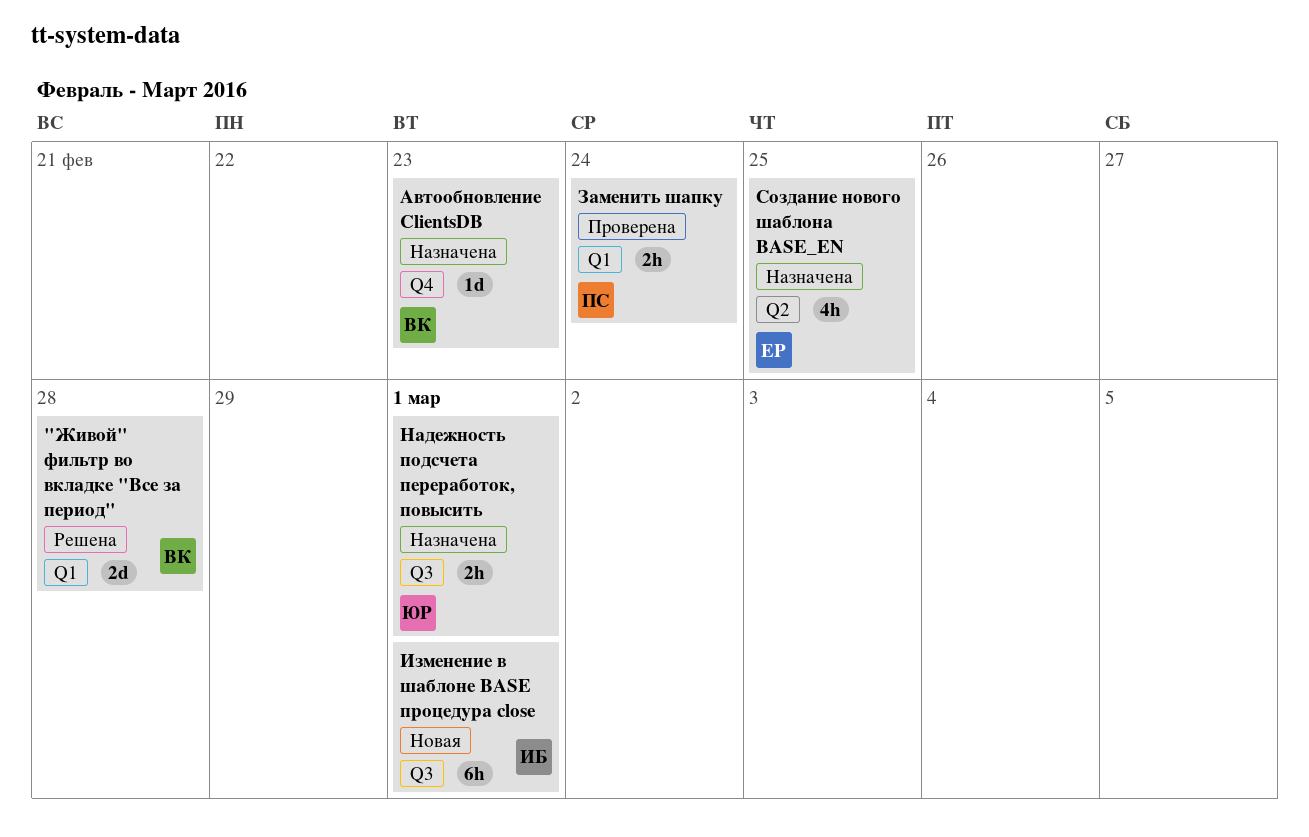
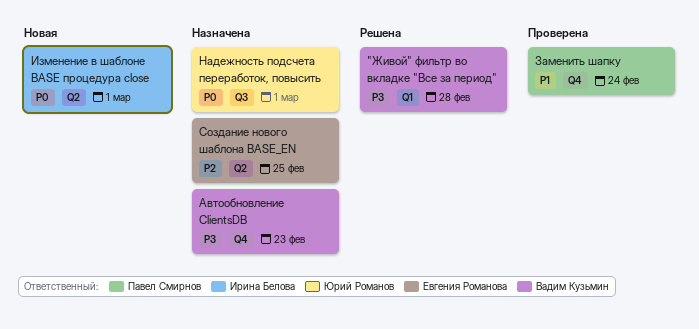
Заменить шапку, label: Q1 -> Q4
Изменение в шаблоне BASE процедура close, label: Q3 -> Q2

